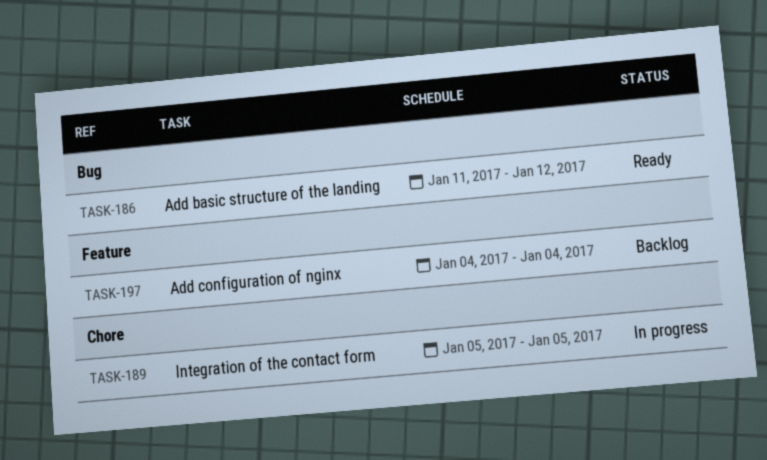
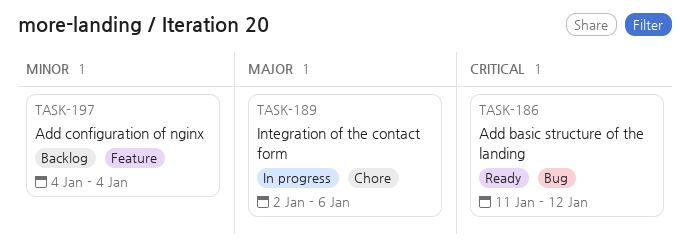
TASK-189, start: Jan 5 -> Jan 2
TASK-189, due: Jan 5 -> Jan 6

